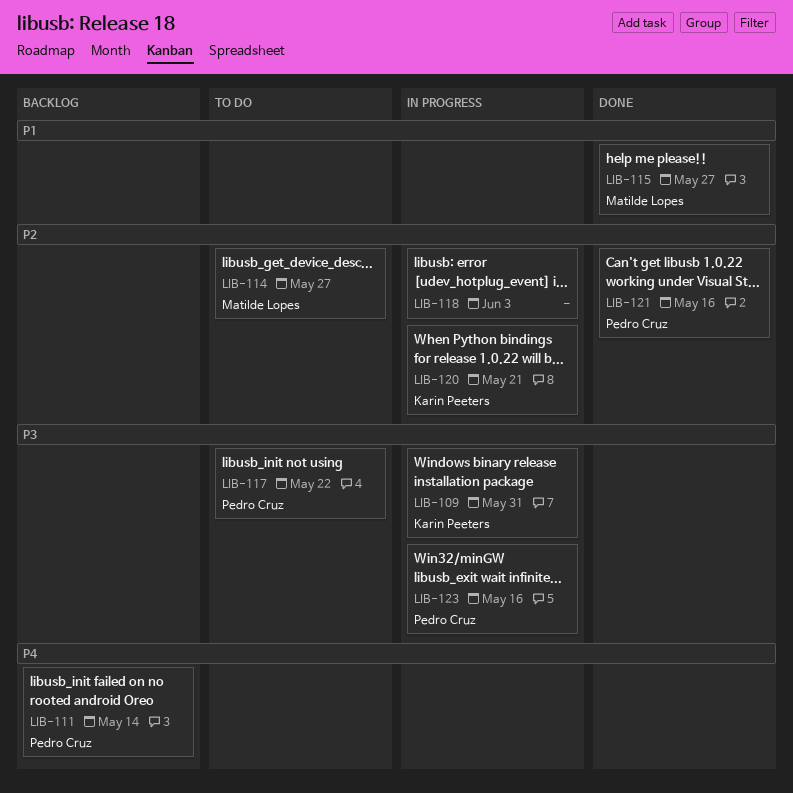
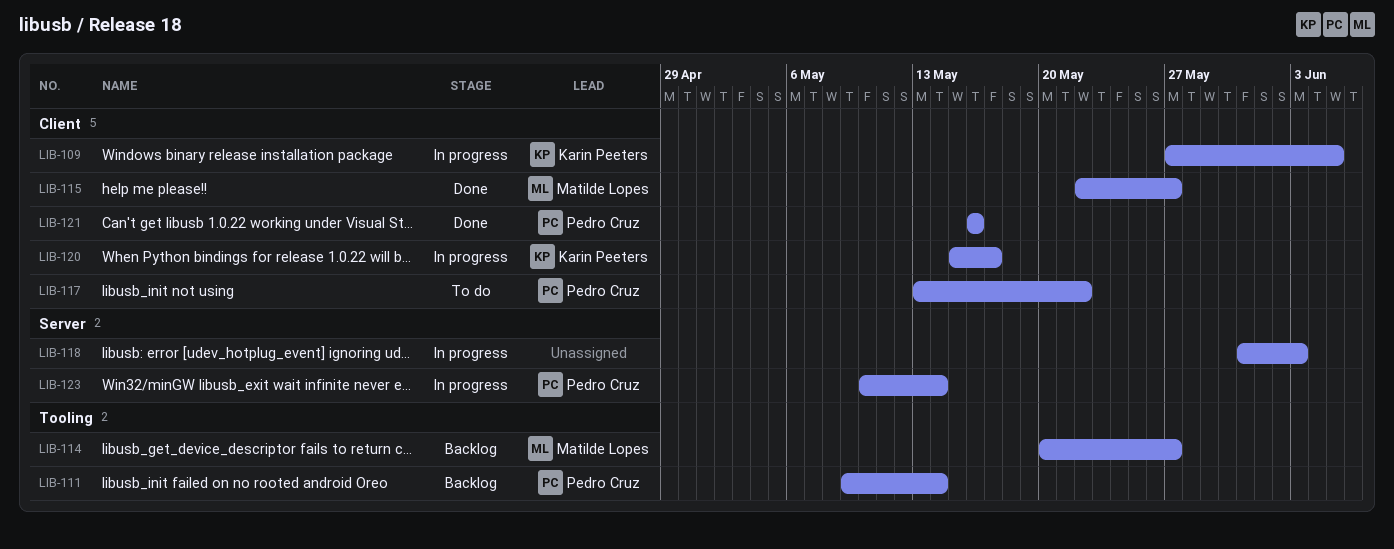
LIB-109, due: May 31 -> Jun 5
LIB-114, status: To do -> Backlog
LIB-120, due: May 21 -> May 17
LIB-123, due: May 16 -> May 14

